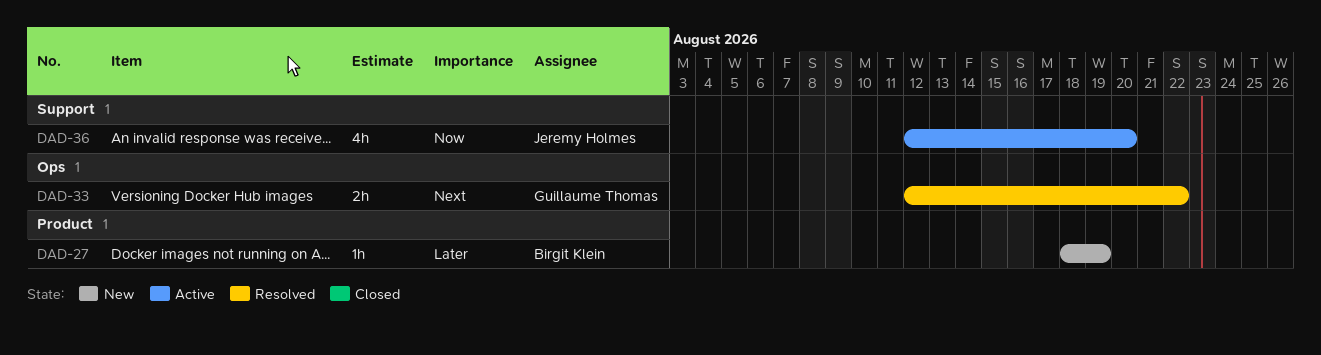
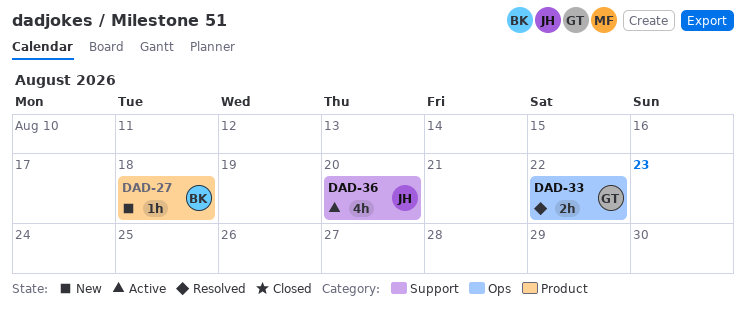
DAD-27, due: Aug 19 -> Aug 18

